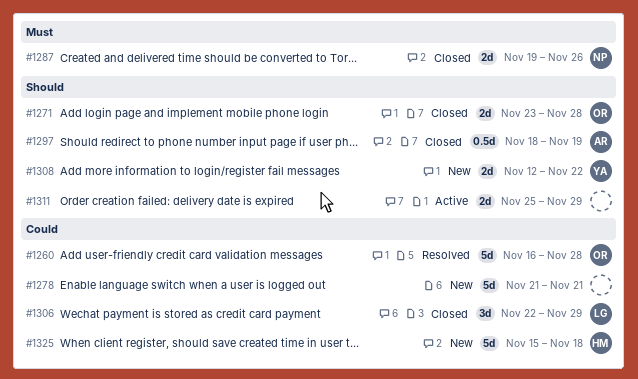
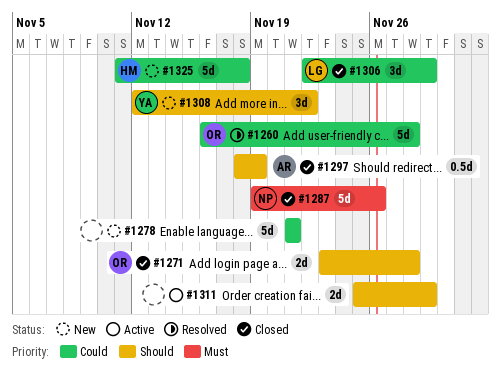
#1287, estimate: 2d -> 5d
#1308, estimate: 2d -> 3d
#1325, start: Nov 15 -> Nov 11

